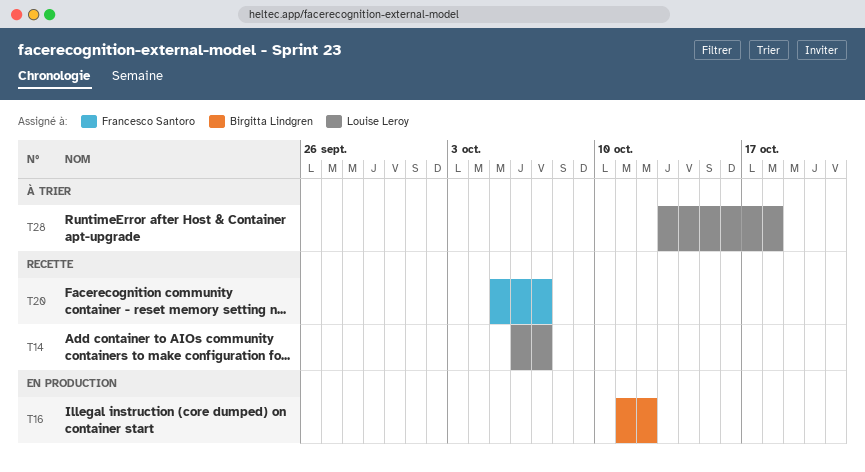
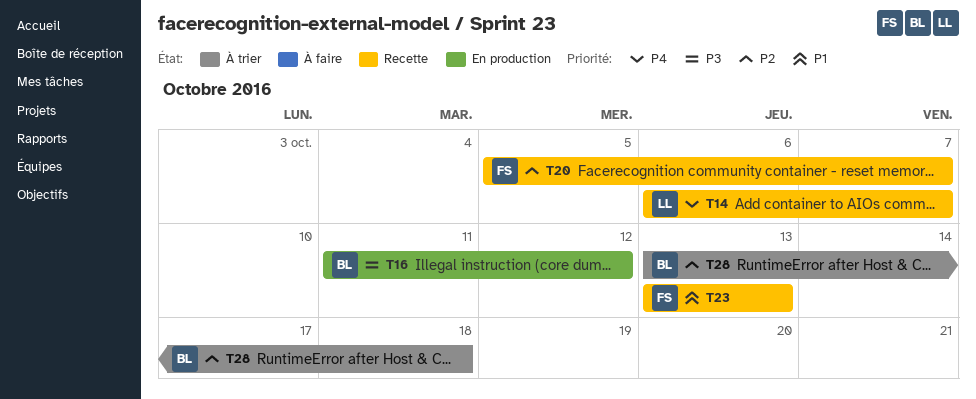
T23: none -> present
T28, owner: Louise Leroy -> Birgitta Lindgren

